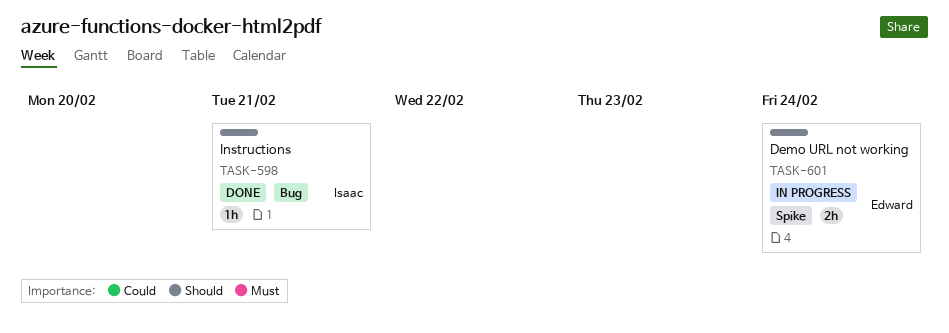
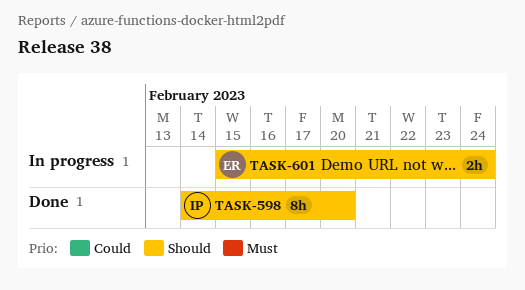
TASK-598, estimate: 1h -> 8h
TASK-598, due: Feb 21 -> Feb 20

